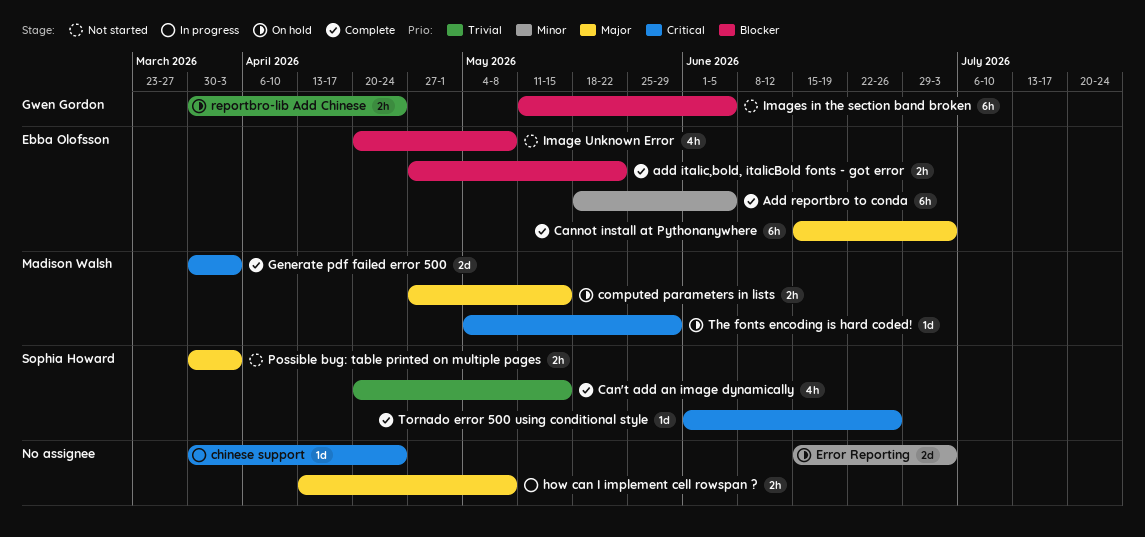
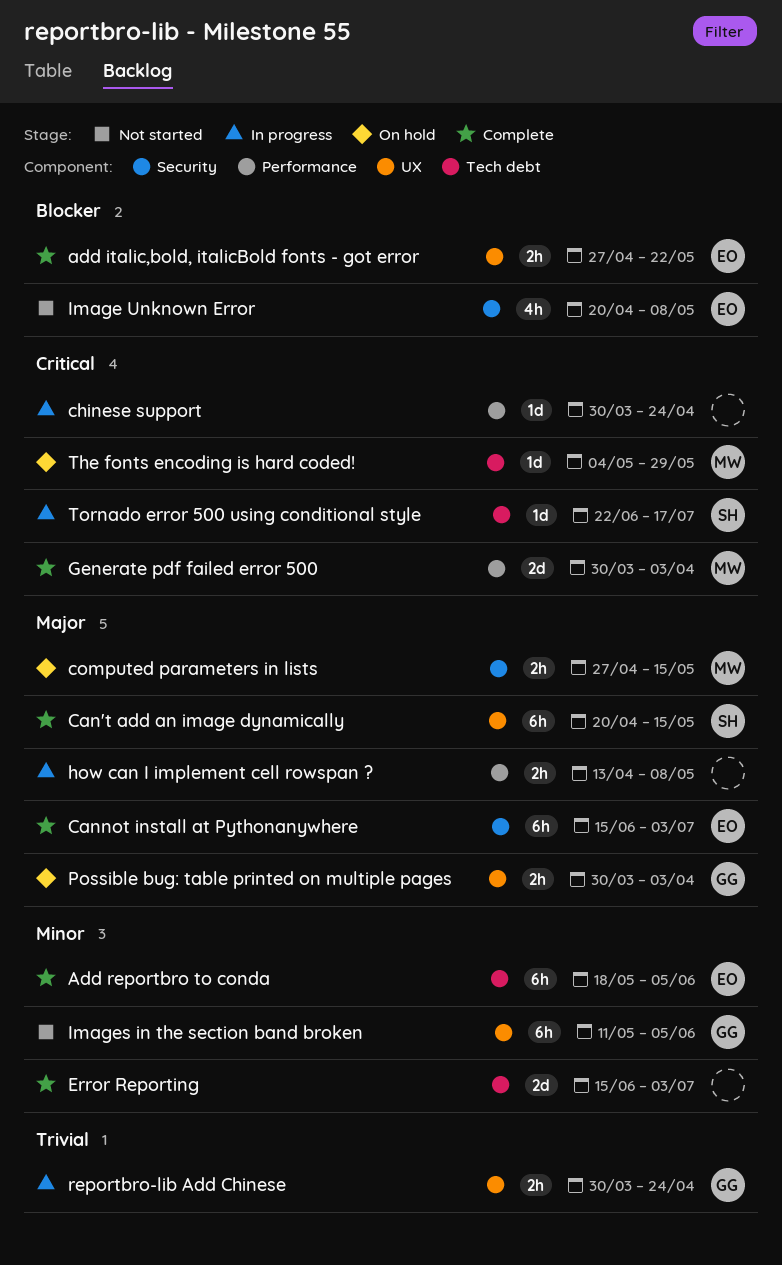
Can't add an image dynamically, priority: Trivial -> Major
Can't add an image dynamically, estimate: 4h -> 6h
Error Reporting, status: On hold -> Complete
Images in the section band broken, priority: Blocker -> Minor
Possible bug: table printed on multiple pages, status: Not started -> On hold
Possible bug: table printed on multiple pages, owner: Sophia Howard -> Gwen Gordon
reportbro-lib Add Chinese, status: On hold -> In progress
Tornado error 500 using conditional style, status: Complete -> In progress
Tornado error 500 using conditional style, start: Jun 1 -> Jun 22
Tornado error 500 using conditional style, due: Jun 26 -> Jul 17

